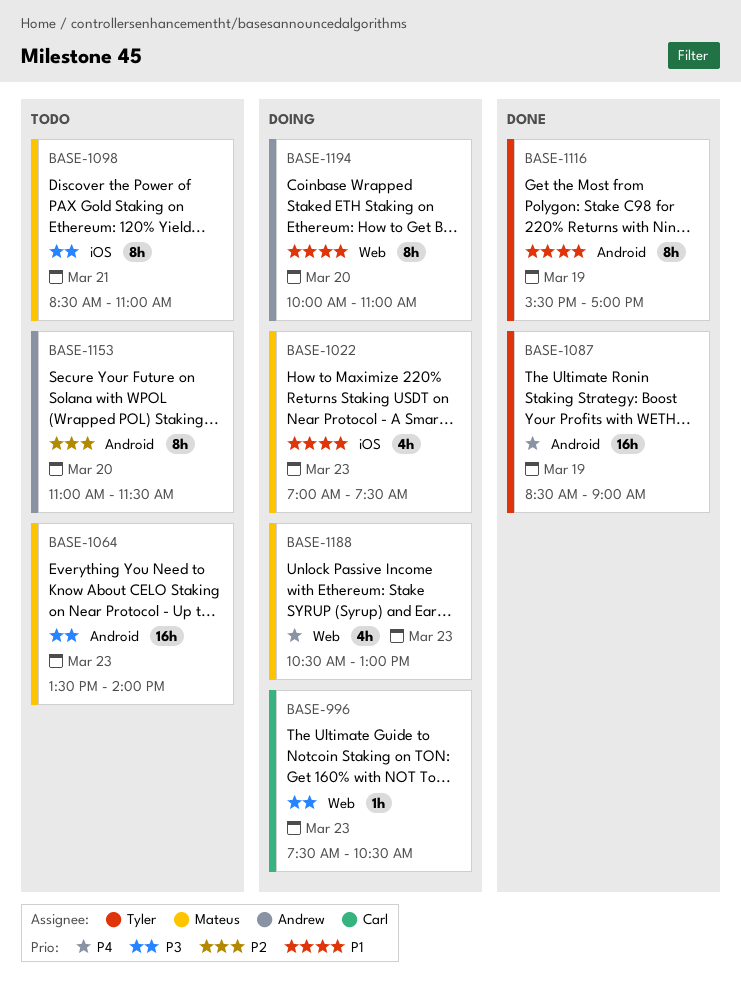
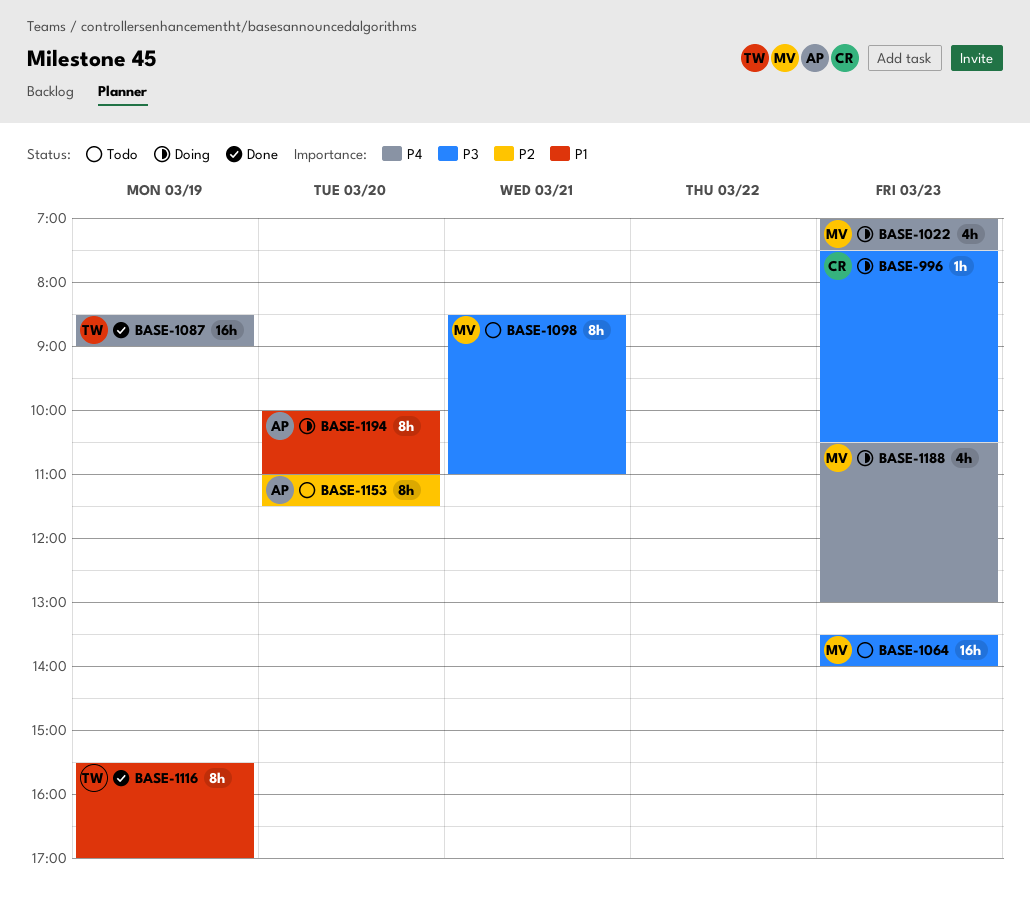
BASE-1022, priority: P1 -> P4

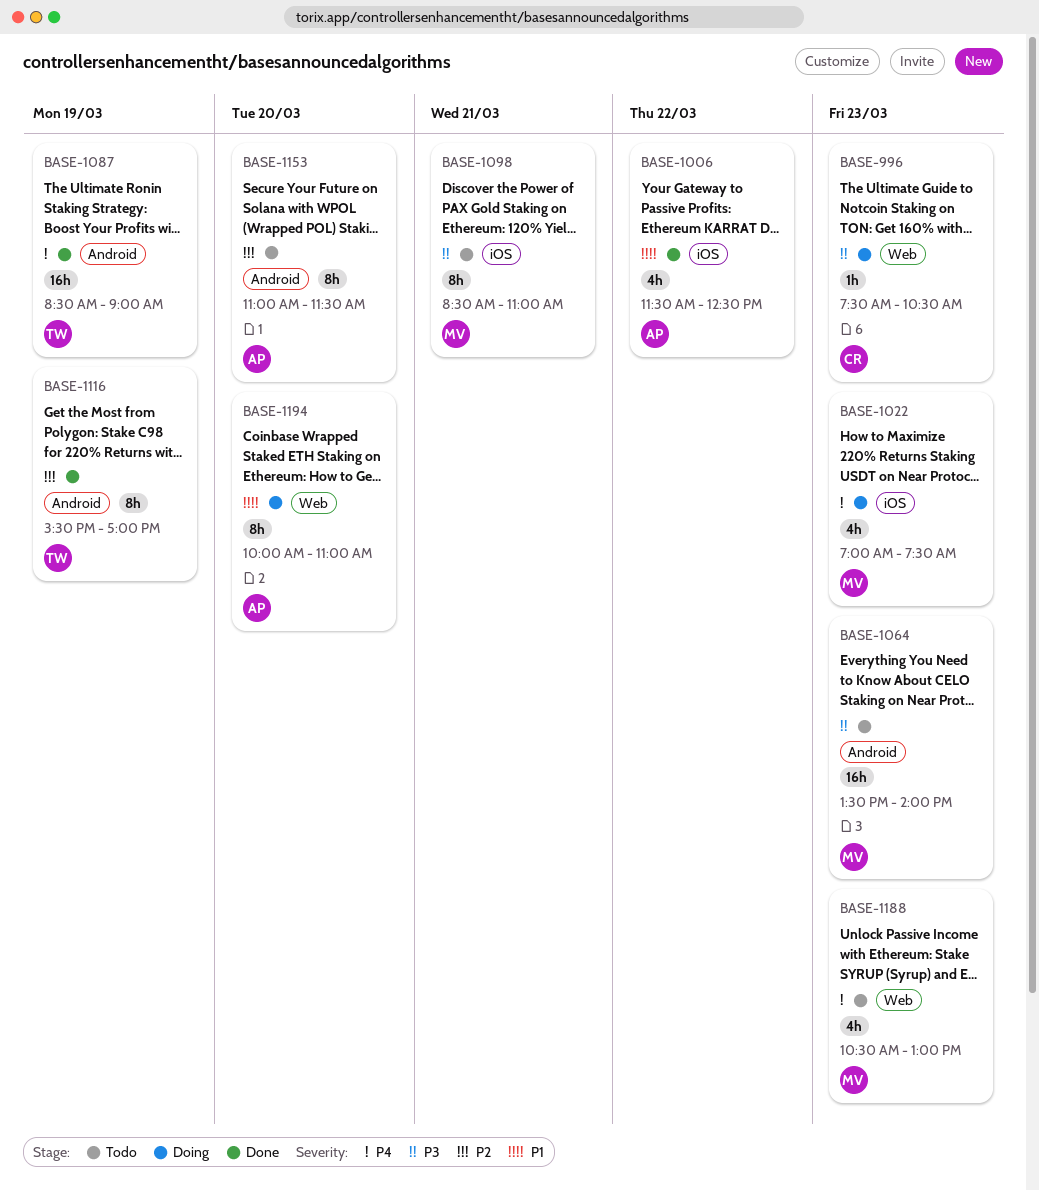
BASE-1006: none -> present
BASE-1116, priority: P1 -> P2
BASE-1188, status: Doing -> Todo

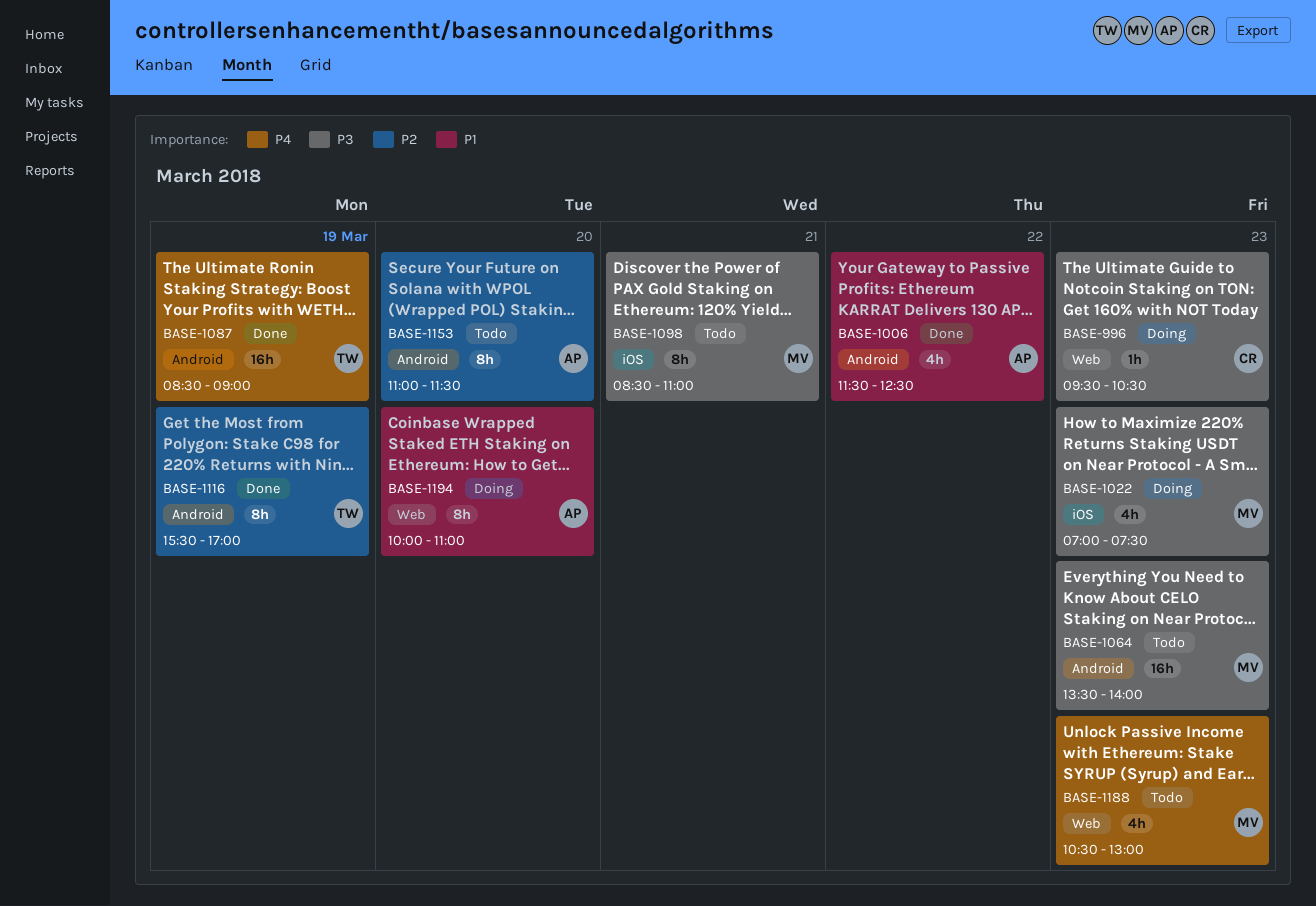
BASE-996, begins: 07:30 -> 09:30
BASE-1006, label: iOS -> Android
BASE-1022, priority: P4 -> P3

